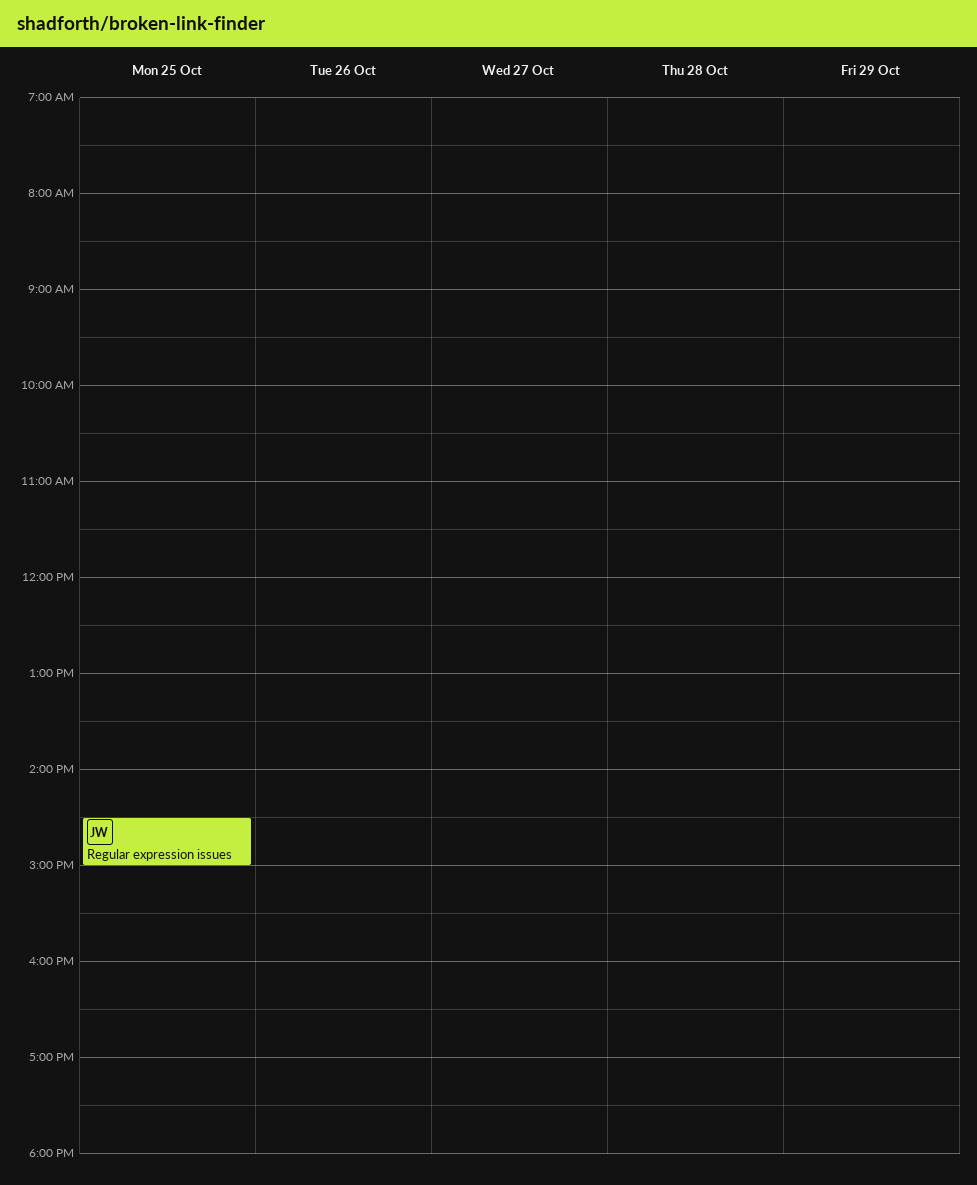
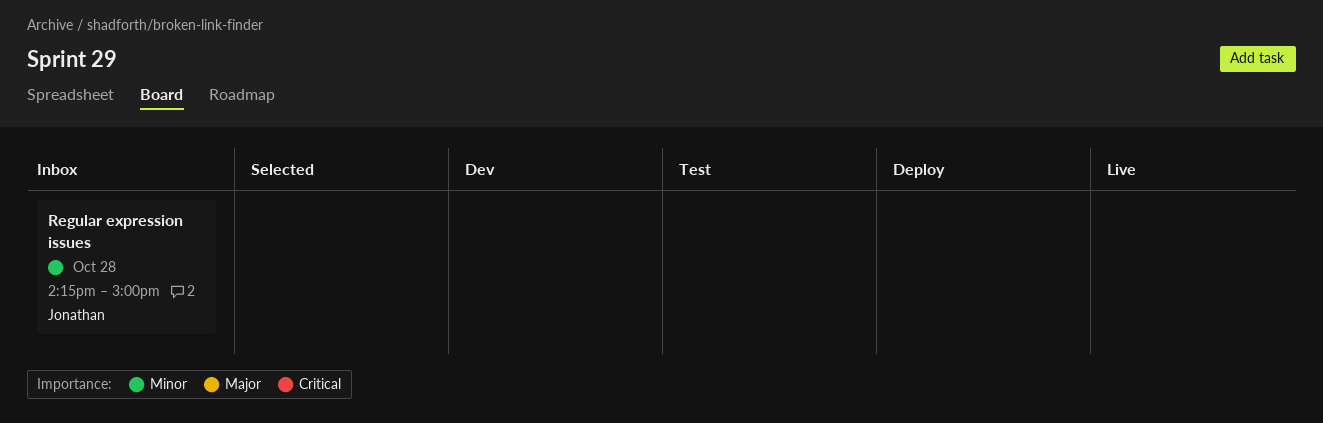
Regular expression issues, day: Oct 25 -> Oct 28
Regular expression issues, begins: 14:30 -> 14:15

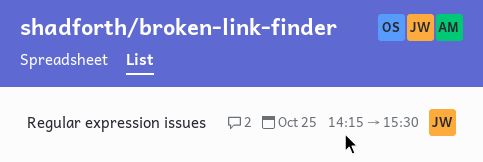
Regular expression issues, day: Oct 28 -> Oct 25
Regular expression issues, ends: 15:00 -> 15:30

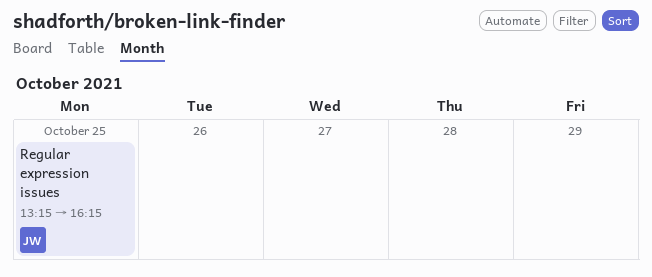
Regular expression issues, begins: 14:15 -> 13:15
Regular expression issues, ends: 15:30 -> 16:15

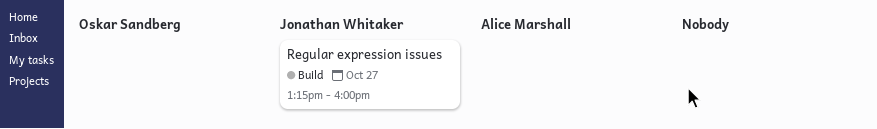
Regular expression issues, day: Oct 25 -> Oct 27
Regular expression issues, ends: 16:15 -> 16:00

